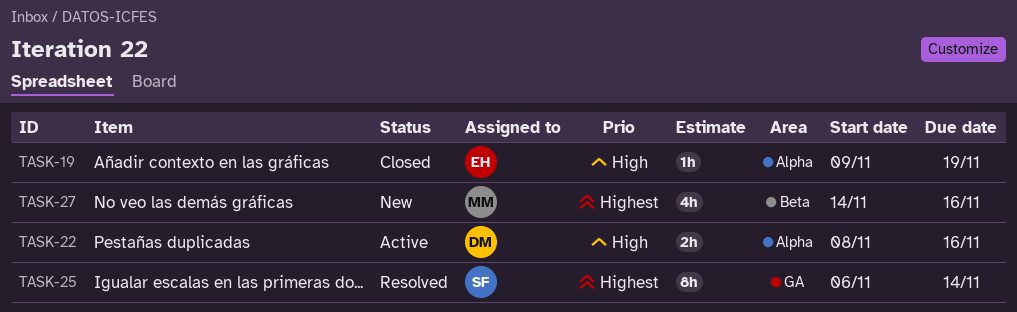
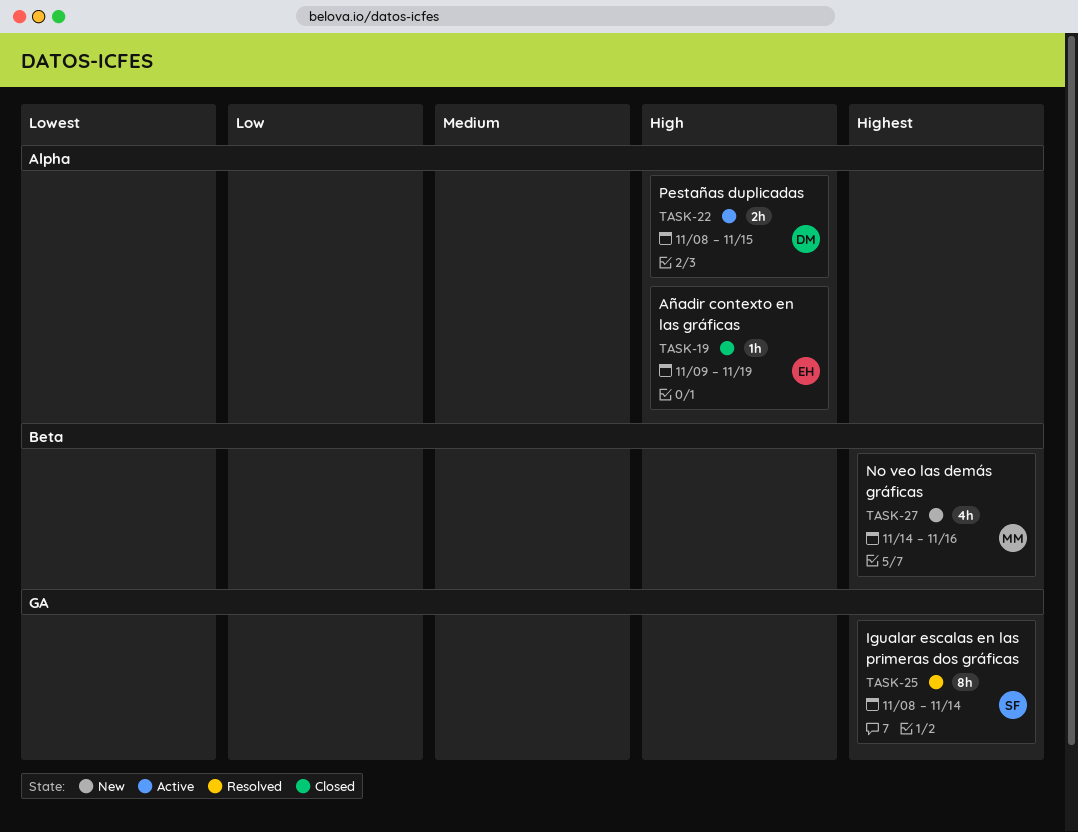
TASK-22, due: Nov 16 -> Nov 15
TASK-25, start: Nov 6 -> Nov 8

